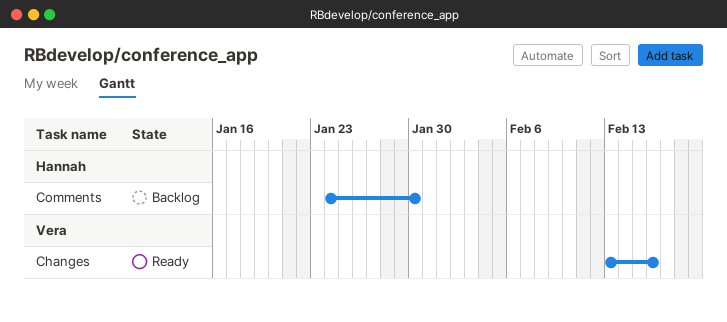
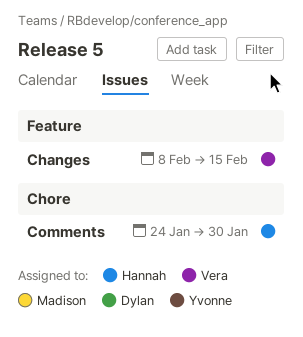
Changes, start: Feb 13 -> Feb 8
Changes, due: Feb 16 -> Feb 15

